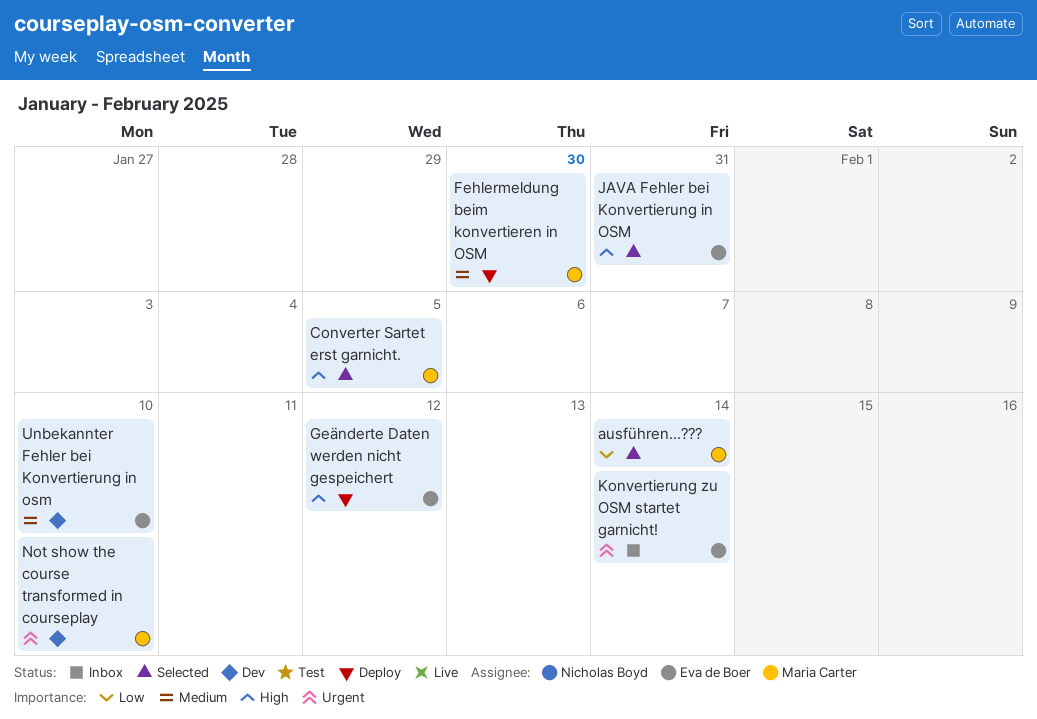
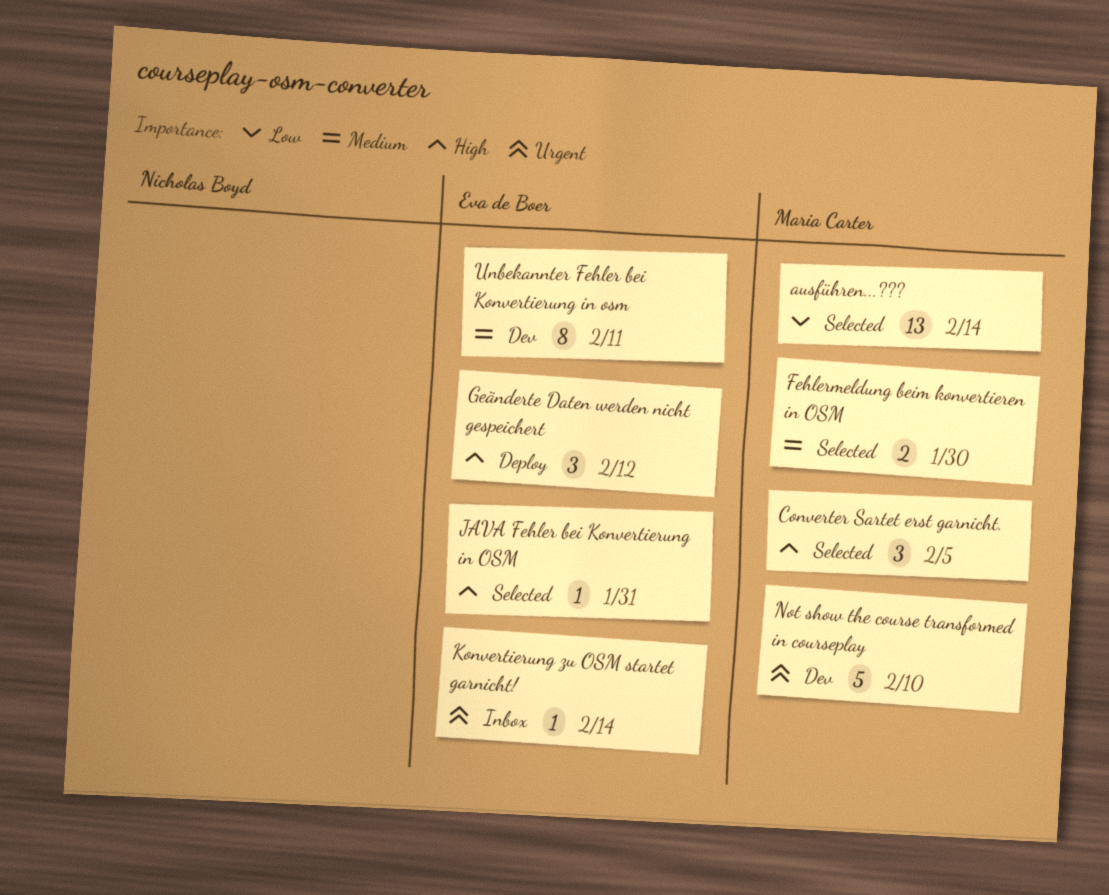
Fehlermeldung beim konvertieren in OSM, status: Deploy -> Selected
Unbekannter Fehler bei Konvertierung in osm, due: Feb 10 -> Feb 11

